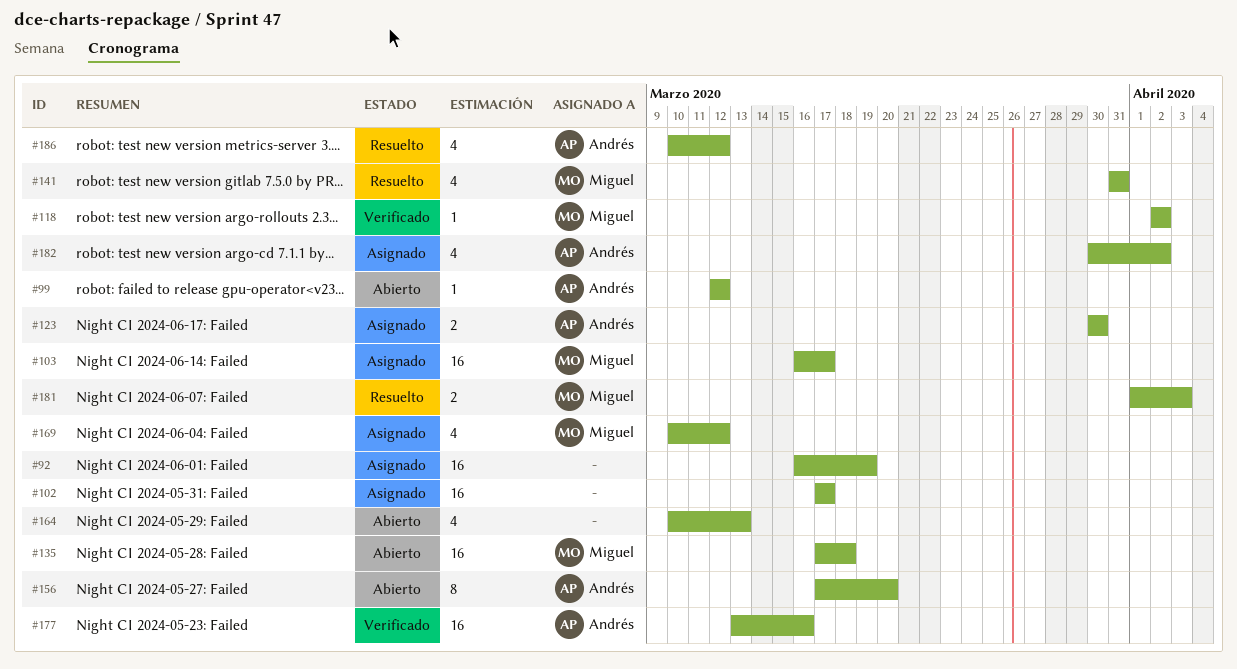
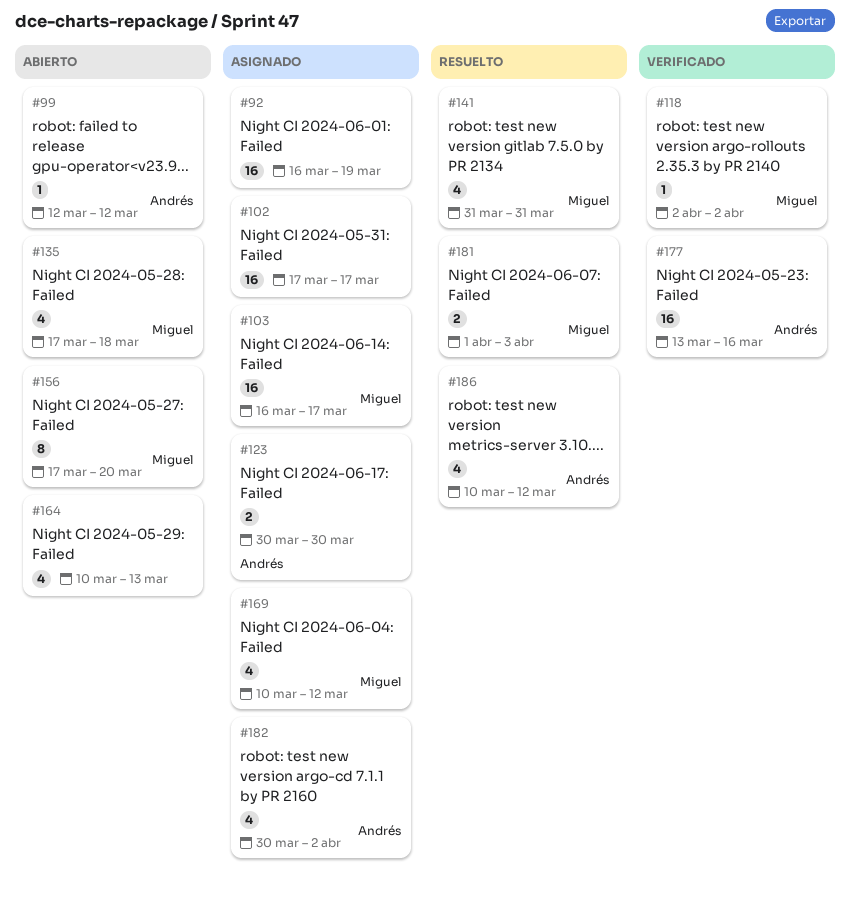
#135, estimate: 16 -> 4
#156, owner: Andrés -> Miguel

